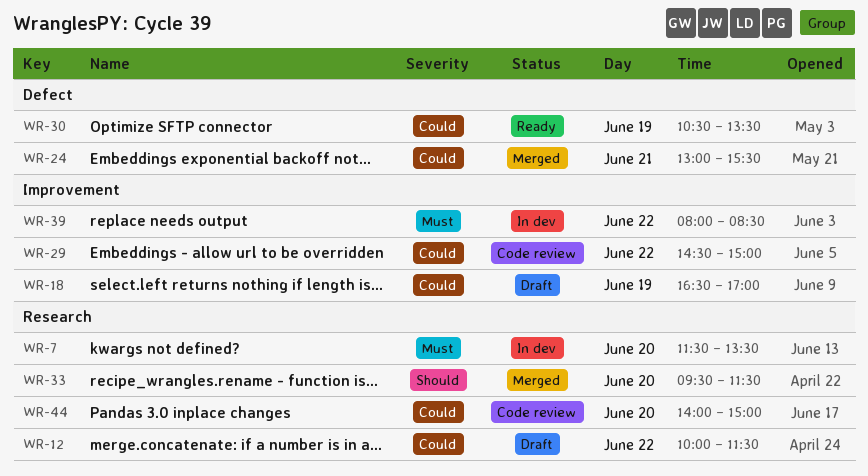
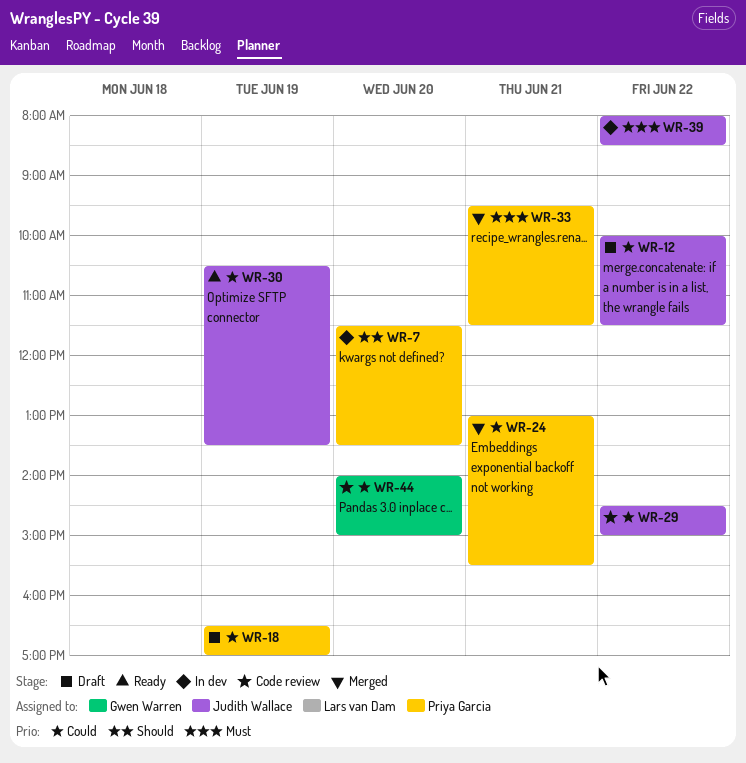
WR-7, priority: Must -> Should
WR-33, priority: Should -> Must
WR-33, day: Jun 20 -> Jun 21

